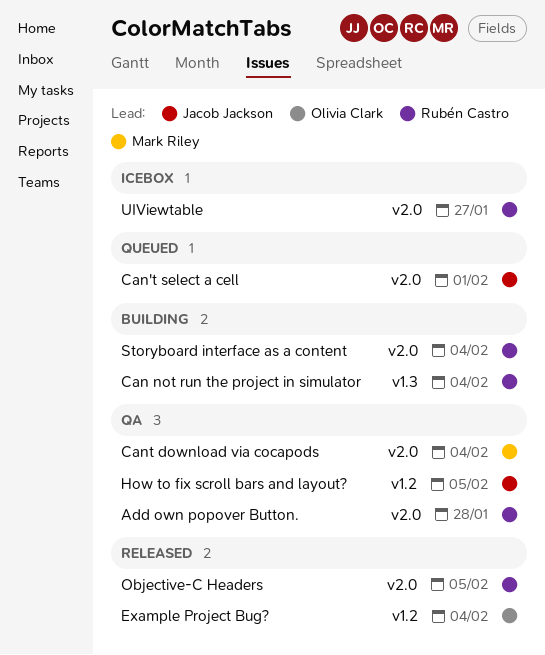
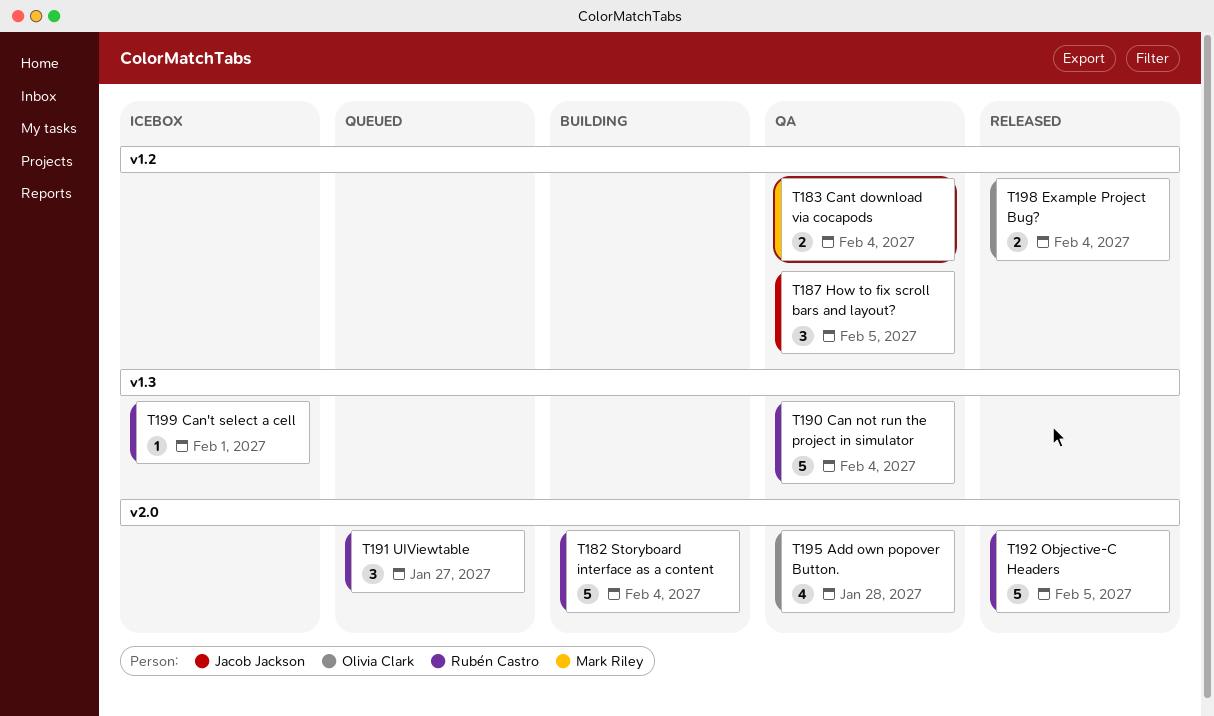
Add own popover Button., owner: Rubén Castro -> Olivia Clark
Can not run the project in simulator, status: Building -> QA
Can't select a cell, status: Queued -> Icebox
Can't select a cell, owner: Jacob Jackson -> Rubén Castro
Can't select a cell, label: v2.0 -> v1.3
Cant download via cocapods, label: v2.0 -> v1.2
UIViewtable, status: Icebox -> Queued

